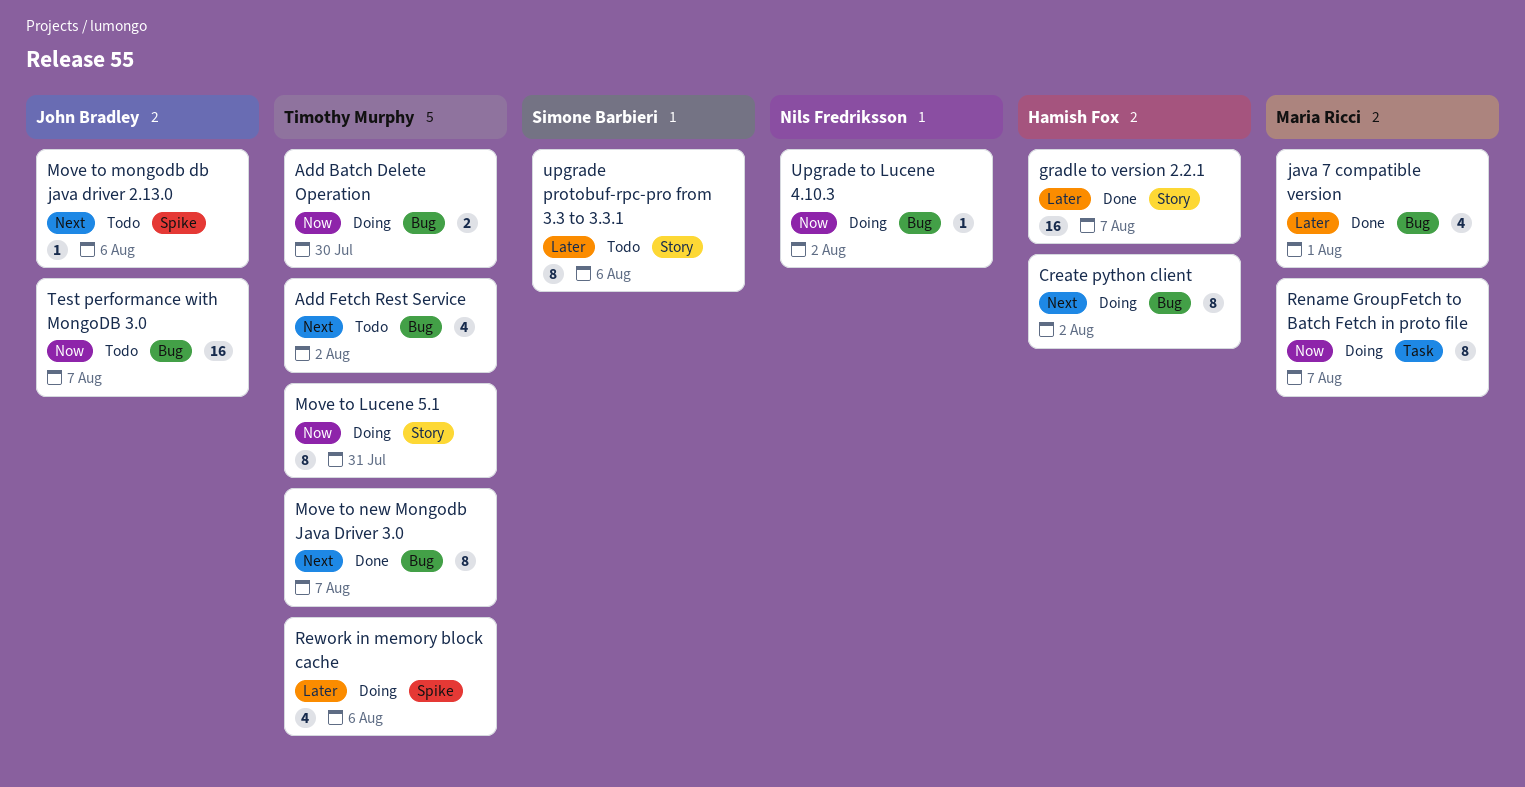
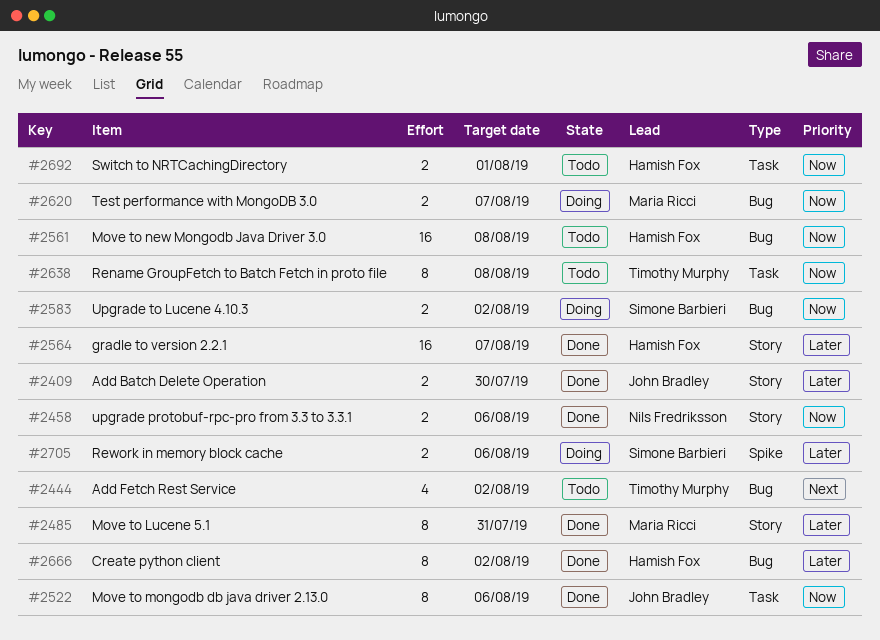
Add Batch Delete Operation, status: Doing -> Done
Add Batch Delete Operation, owner: Timothy Murphy -> John Bradley
Add Batch Delete Operation, priority: Now -> Later
Add Batch Delete Operation, label: Bug -> Story
Create python client, status: Doing -> Done
Create python client, priority: Next -> Later
java 7 compatible version: present -> none
Move to Lucene 5.1, status: Doing -> Done
Move to Lucene 5.1, owner: Timothy Murphy -> Maria Ricci
Move to Lucene 5.1, priority: Now -> Later
Move to mongodb db java driver 2.13.0, status: Todo -> Done
Move to mongodb db java driver 2.13.0, priority: Next -> Now
Move to mongodb db java driver 2.13.0, label: Spike -> Task
Move to mongodb db java driver 2.13.0, estimate: 1 -> 8
Move to new Mongodb Java Driver 3.0, status: Done -> Todo
Move to new Mongodb Java Driver 3.0, owner: Timothy Murphy -> Hamish Fox
Move to new Mongodb Java Driver 3.0, priority: Next -> Now
Move to new Mongodb Java Driver 3.0, estimate: 8 -> 16
Move to new Mongodb Java Driver 3.0, due: Aug 7 -> Aug 8
Rename GroupFetch to Batch Fetch in proto file, status: Doing -> Todo
Rename GroupFetch to Batch Fetch in proto file, owner: Maria Ricci -> Timothy Murphy
Rename GroupFetch to Batch Fetch in proto file, due: Aug 7 -> Aug 8
Rework in memory block cache, owner: Timothy Murphy -> Simone Barbieri
Rework in memory block cache, estimate: 4 -> 2
Switch to NRTCachingDirectory: none -> present
Test performance with MongoDB 3.0, status: Todo -> Doing
Test performance with MongoDB 3.0, owner: John Bradley -> Maria Ricci
Test performance with MongoDB 3.0, estimate: 16 -> 2
upgrade protobuf-rpc-pro from 3.3 to 3.3.1, status: Todo -> Done
upgrade protobuf-rpc-pro from 3.3 to 3.3.1, owner: Simone Barbieri -> Nils Fredriksson
upgrade protobuf-rpc-pro from 3.3 to 3.3.1, priority: Later -> Now
upgrade protobuf-rpc-pro from 3.3 to 3.3.1, estimate: 8 -> 2
Upgrade to Lucene 4.10.3, owner: Nils Fredriksson -> Simone Barbieri
Upgrade to Lucene 4.10.3, estimate: 1 -> 2

